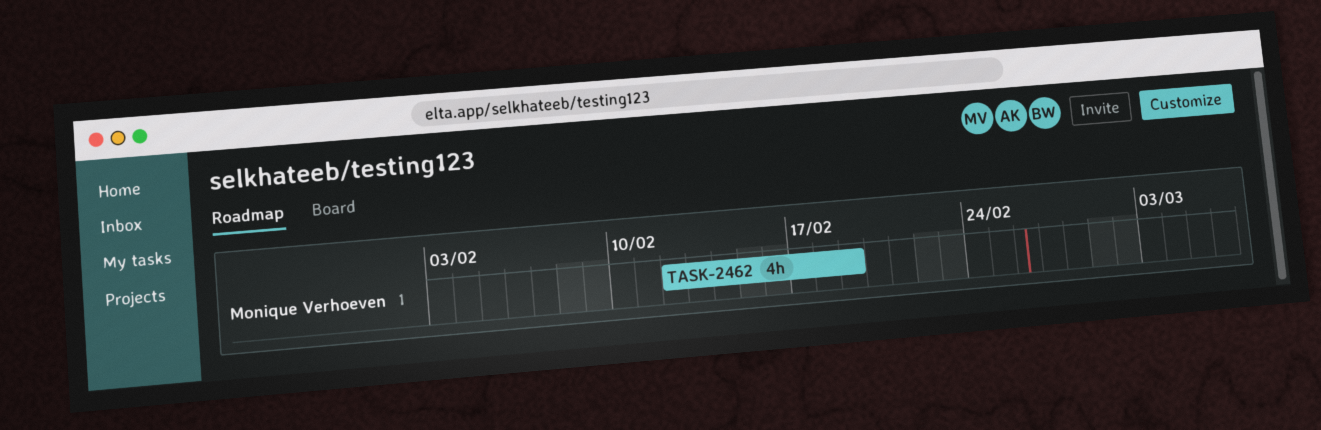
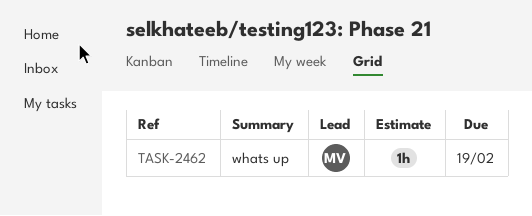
TASK-2462, estimate: 4h -> 1h

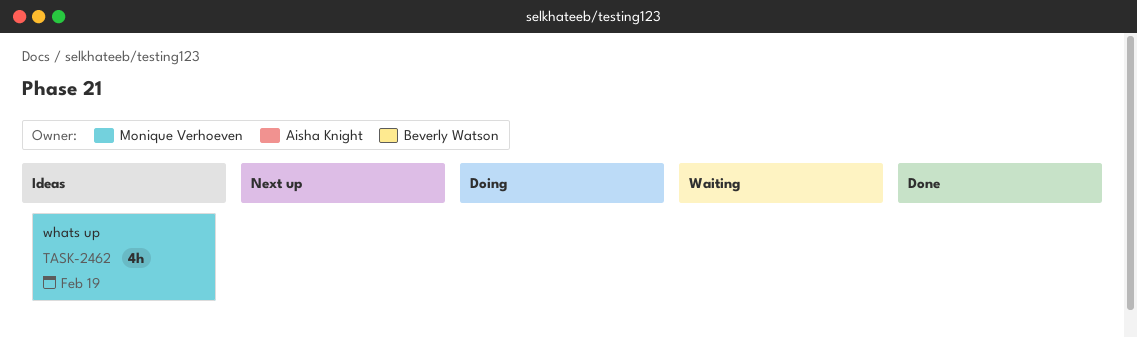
TASK-2462, estimate: 1h -> 4h

